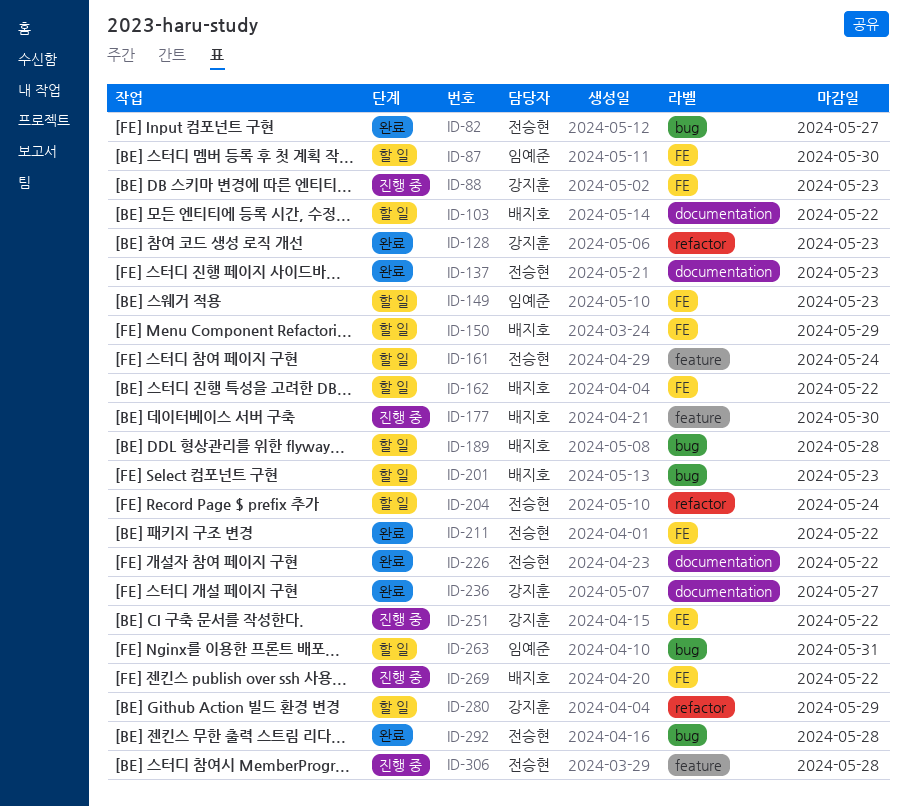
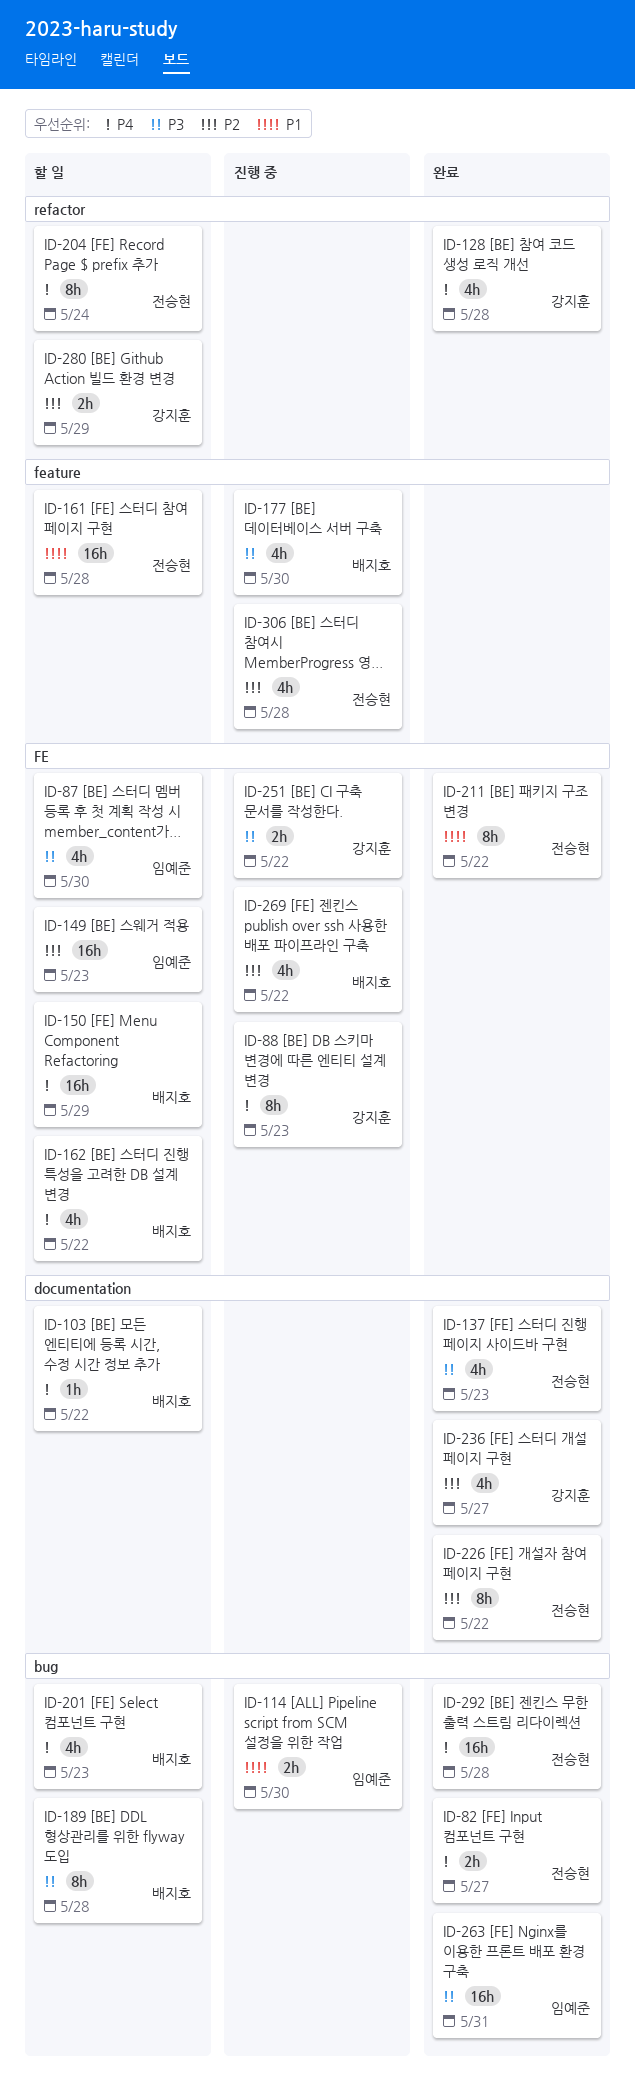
ID-114: none -> present
ID-128, due: May 23 -> May 28
ID-161, due: May 24 -> May 28
ID-263, status: 할 일 -> 완료

